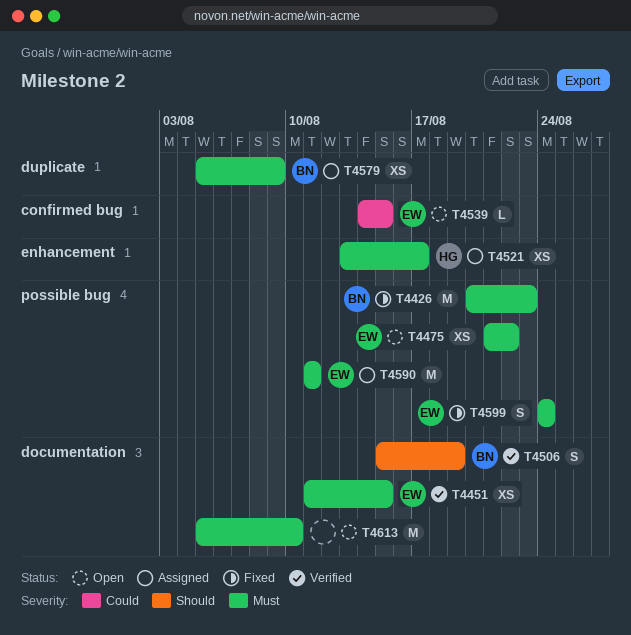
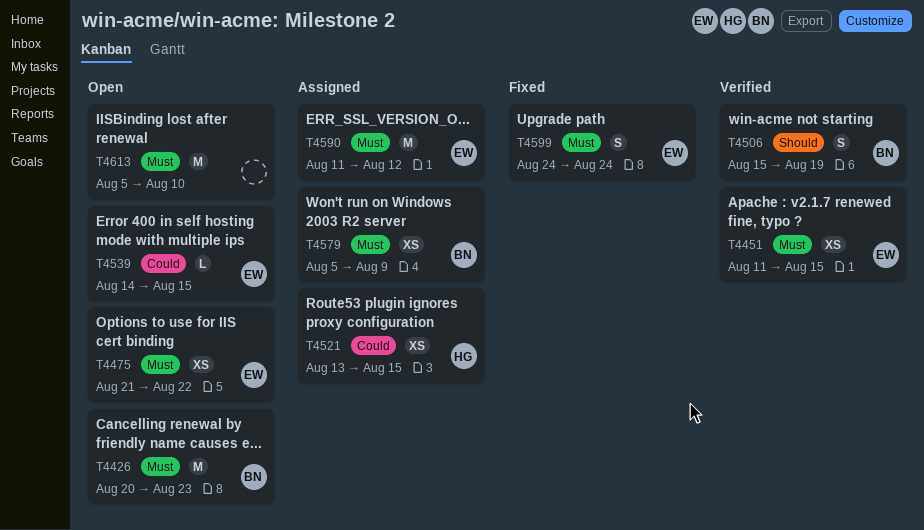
T4426, status: Fixed -> Open
T4521, priority: Must -> Could
T4521, due: Aug 17 -> Aug 15
T4590, due: Aug 11 -> Aug 12

